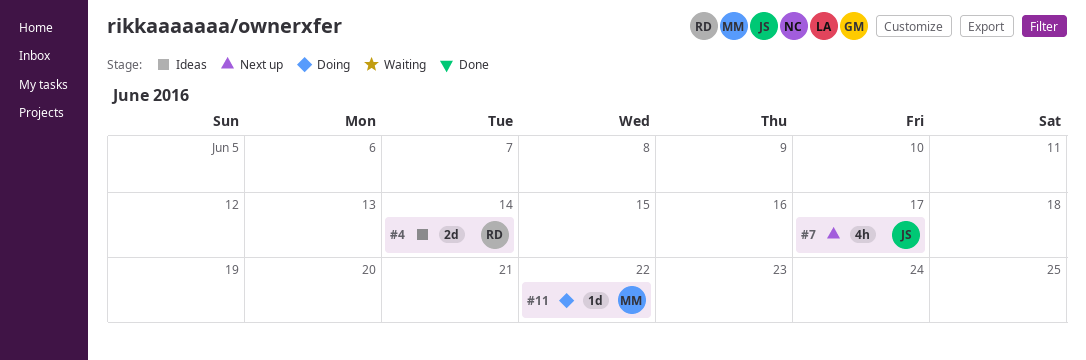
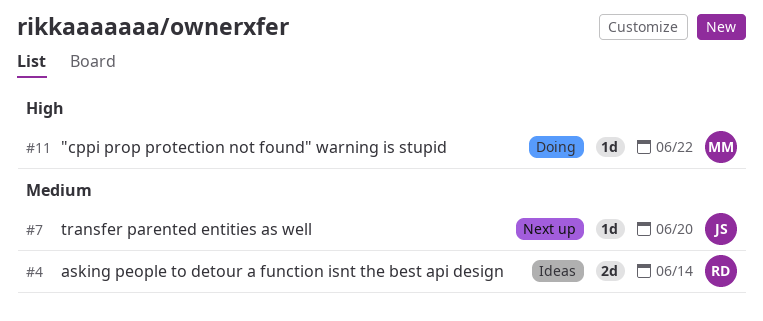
#7, estimate: 4h -> 1d
#7, due: Jun 17 -> Jun 20

